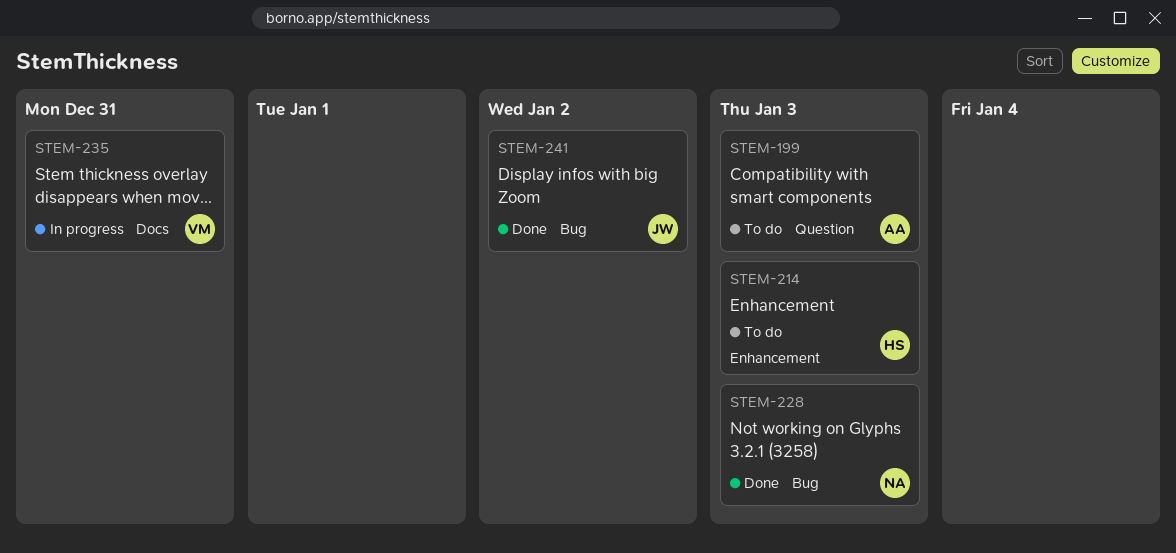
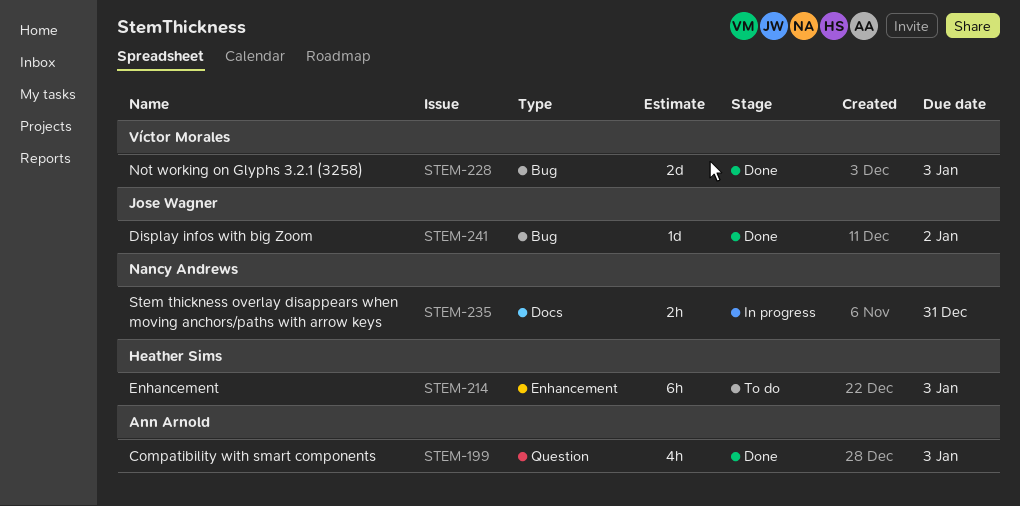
STEM-199, status: To do -> Done
STEM-228, owner: Nancy Andrews -> Víctor Morales
STEM-235, owner: Víctor Morales -> Nancy Andrews

